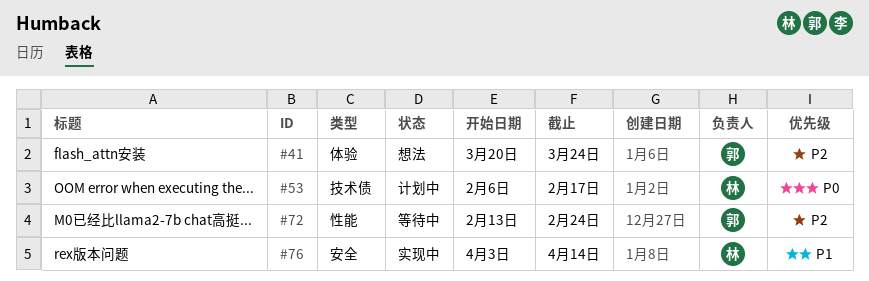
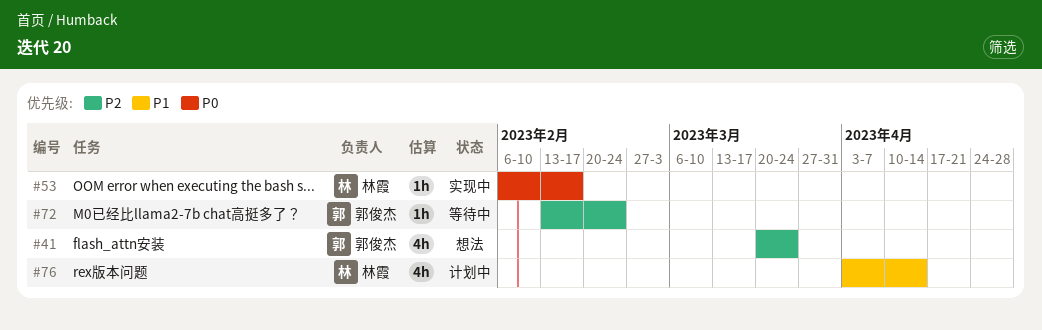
#53, status: 计划中 -> 实现中
#76, status: 实现中 -> 计划中

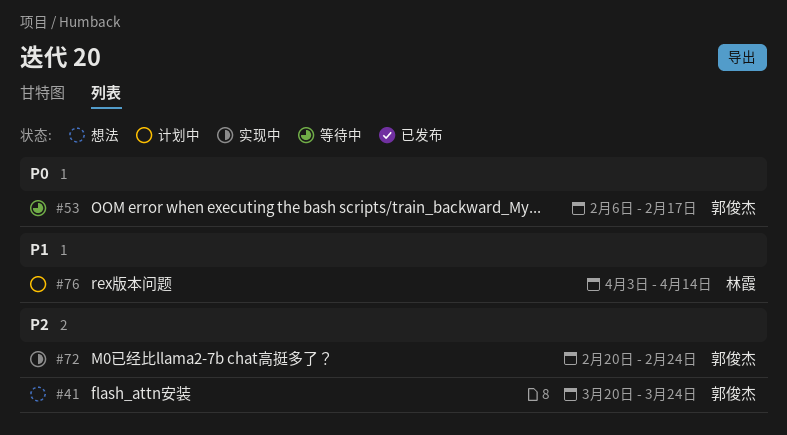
#53, status: 实现中 -> 等待中
#53, owner: 林霞 -> 郭俊杰
#72, status: 等待中 -> 实现中
#72, start: Feb 13 -> Feb 20

